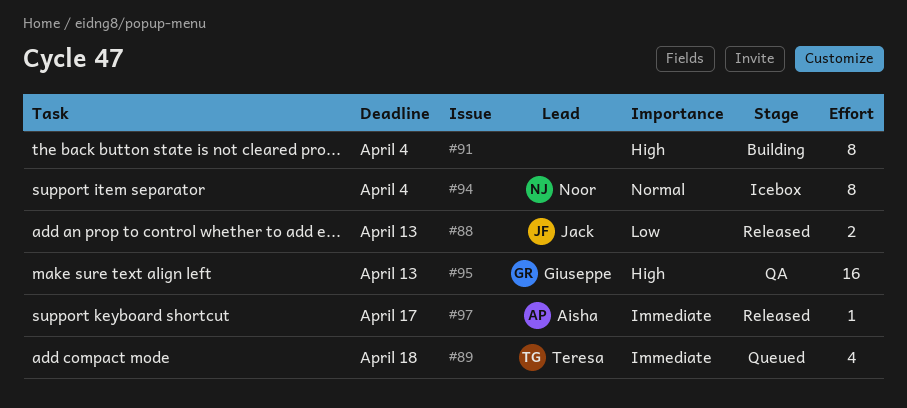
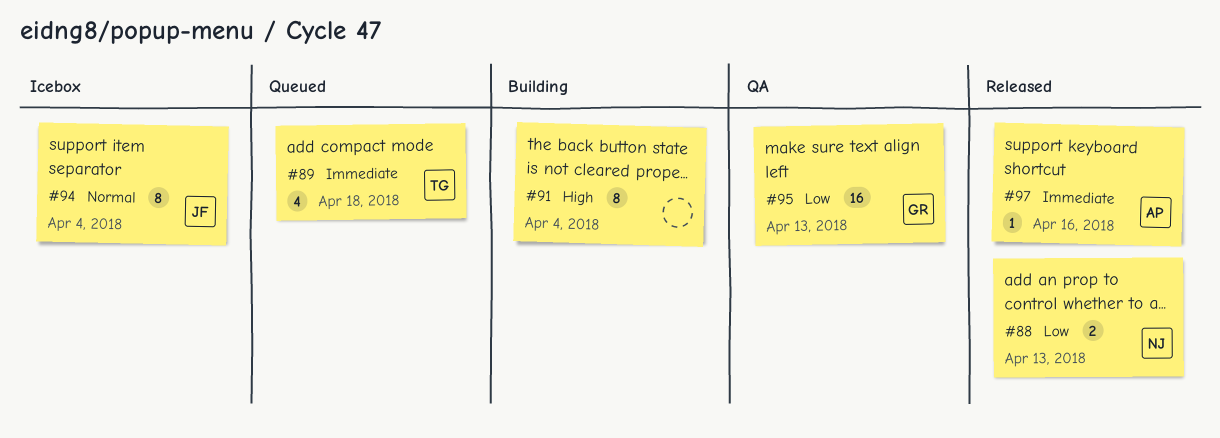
#88, owner: Jack -> Noor
#94, owner: Noor -> Jack
#95, priority: High -> Low
#97, due: Apr 17 -> Apr 16

